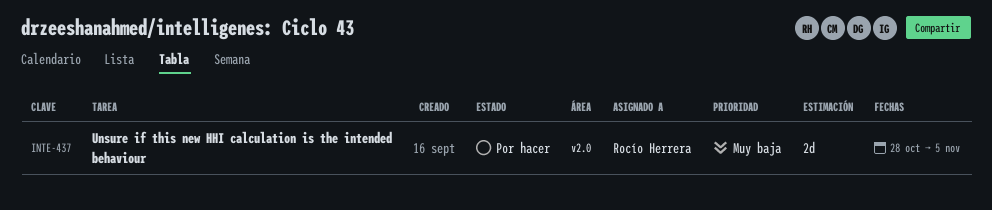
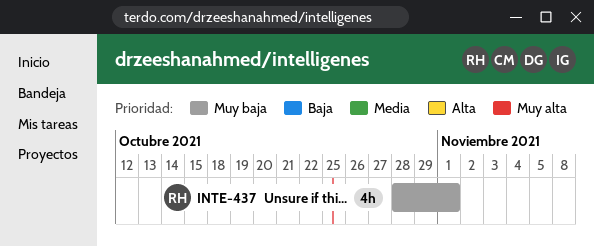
INTE-437, estimate: 2d -> 4h
INTE-437, due: Nov 5 -> Nov 1

